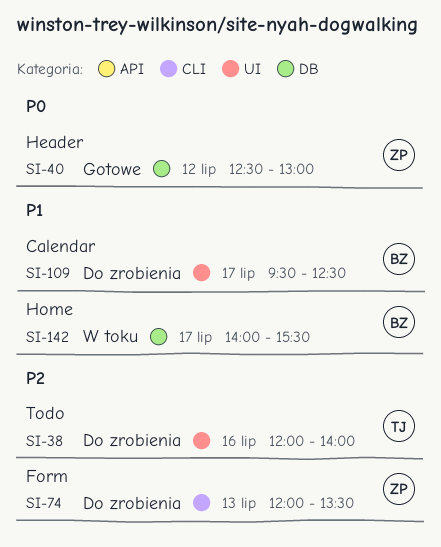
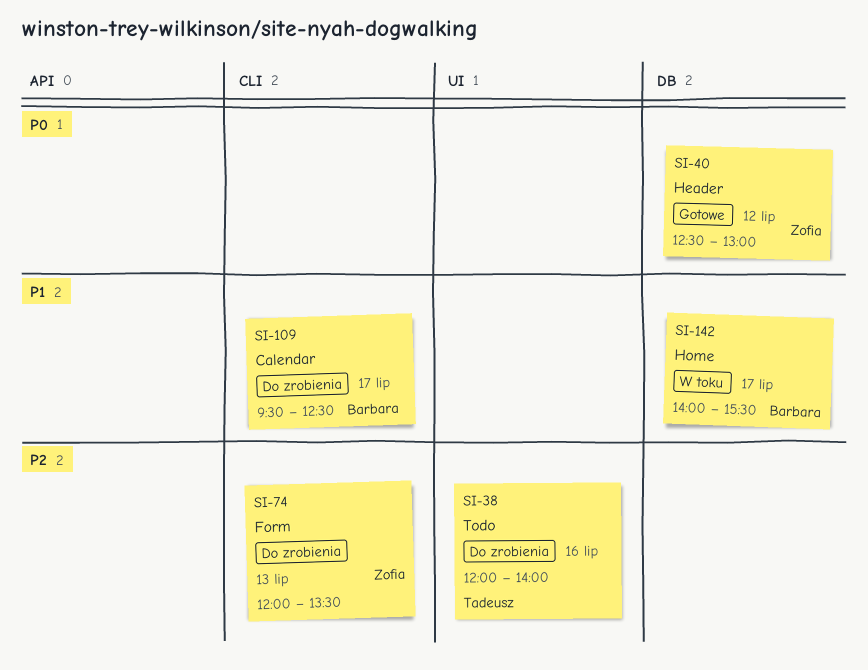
SI-109, label: UI -> CLI

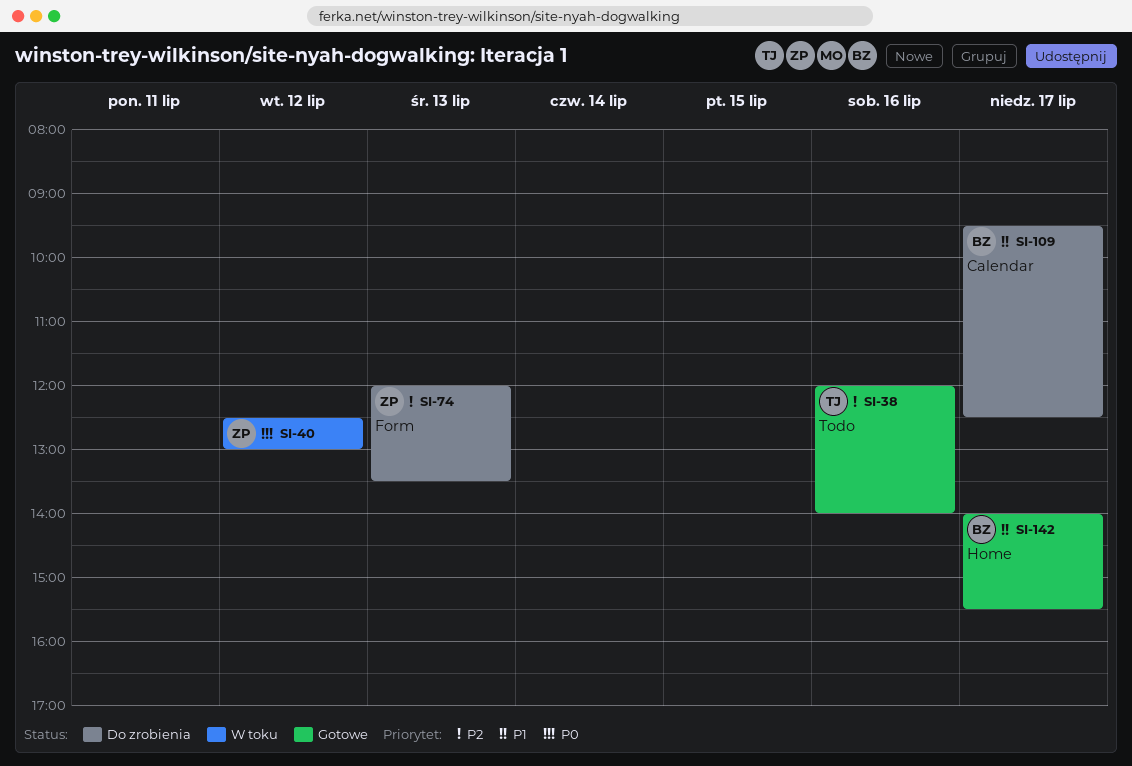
SI-38, status: Do zrobienia -> Gotowe
SI-40, status: Gotowe -> W toku
SI-142, status: W toku -> Gotowe

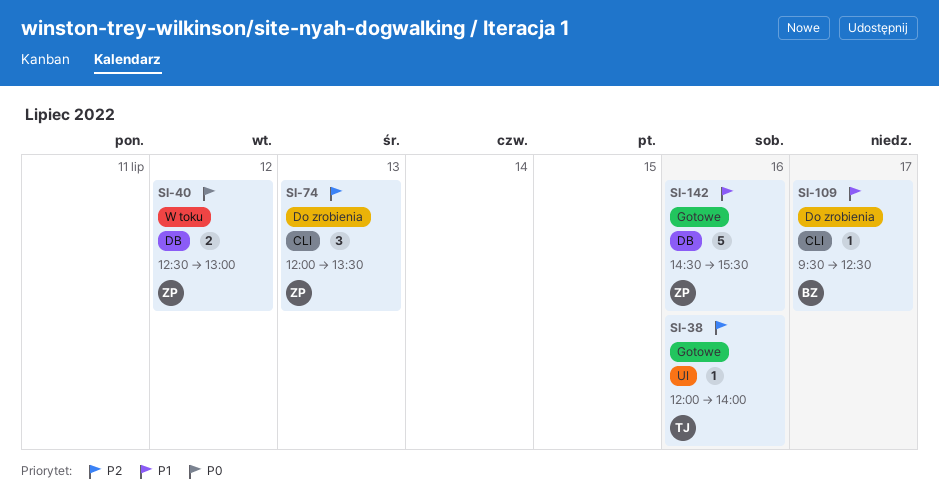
SI-142, owner: BZ -> ZP
SI-142, day: Jul 17 -> Jul 16
SI-142, begins: 14:00 -> 14:30

